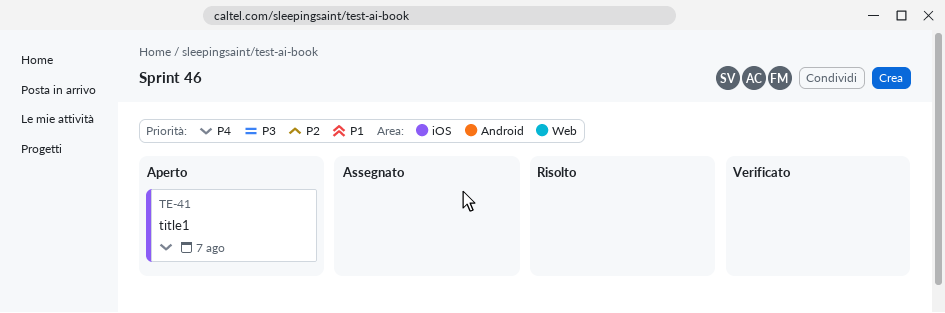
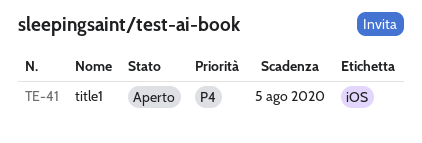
TE-41, due: Aug 7 -> Aug 5

